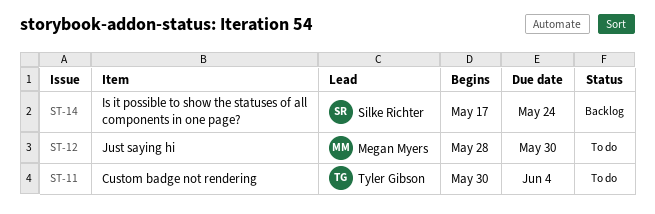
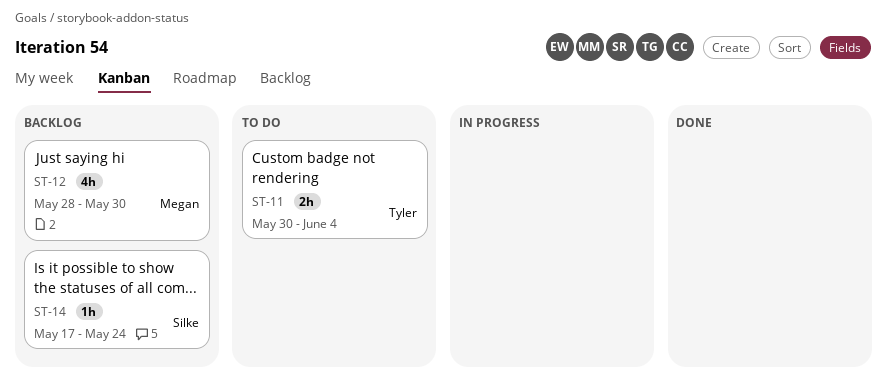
ST-12, status: To do -> Backlog

